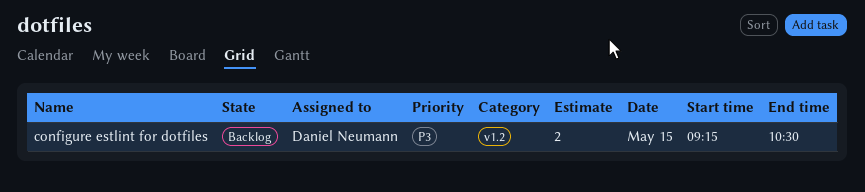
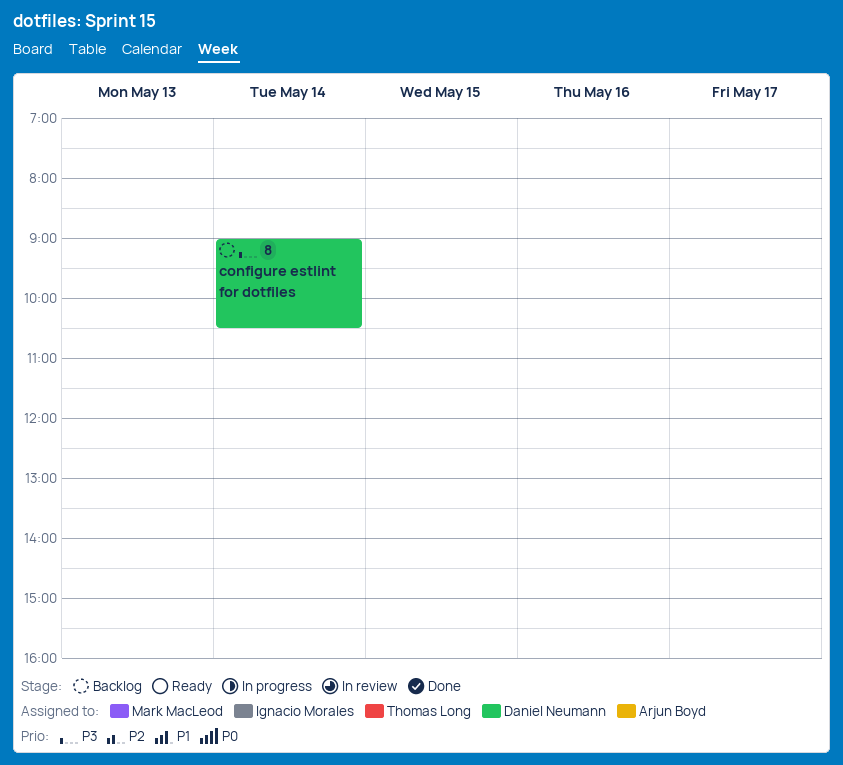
configure estlint for dotfiles, estimate: 2 -> 8
configure estlint for dotfiles, day: May 15 -> May 14
configure estlint for dotfiles, begins: 09:15 -> 09:00

